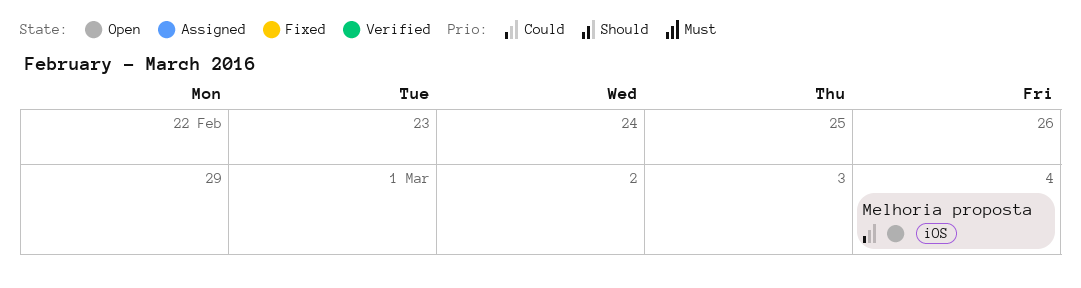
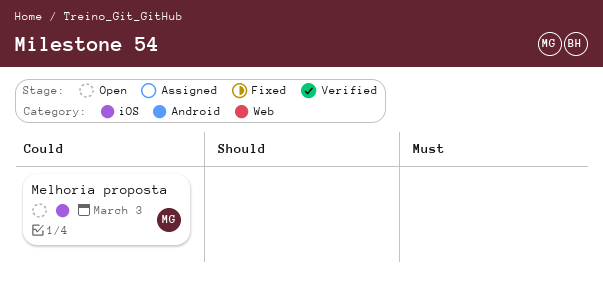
Melhoria proposta, due: Mar 4 -> Mar 3

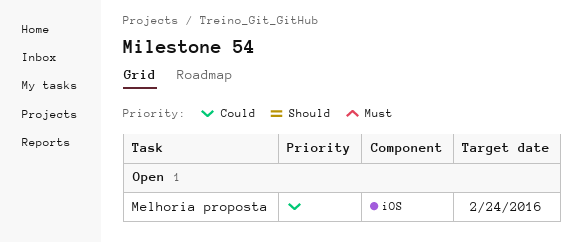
Melhoria proposta, due: Mar 3 -> Feb 24

